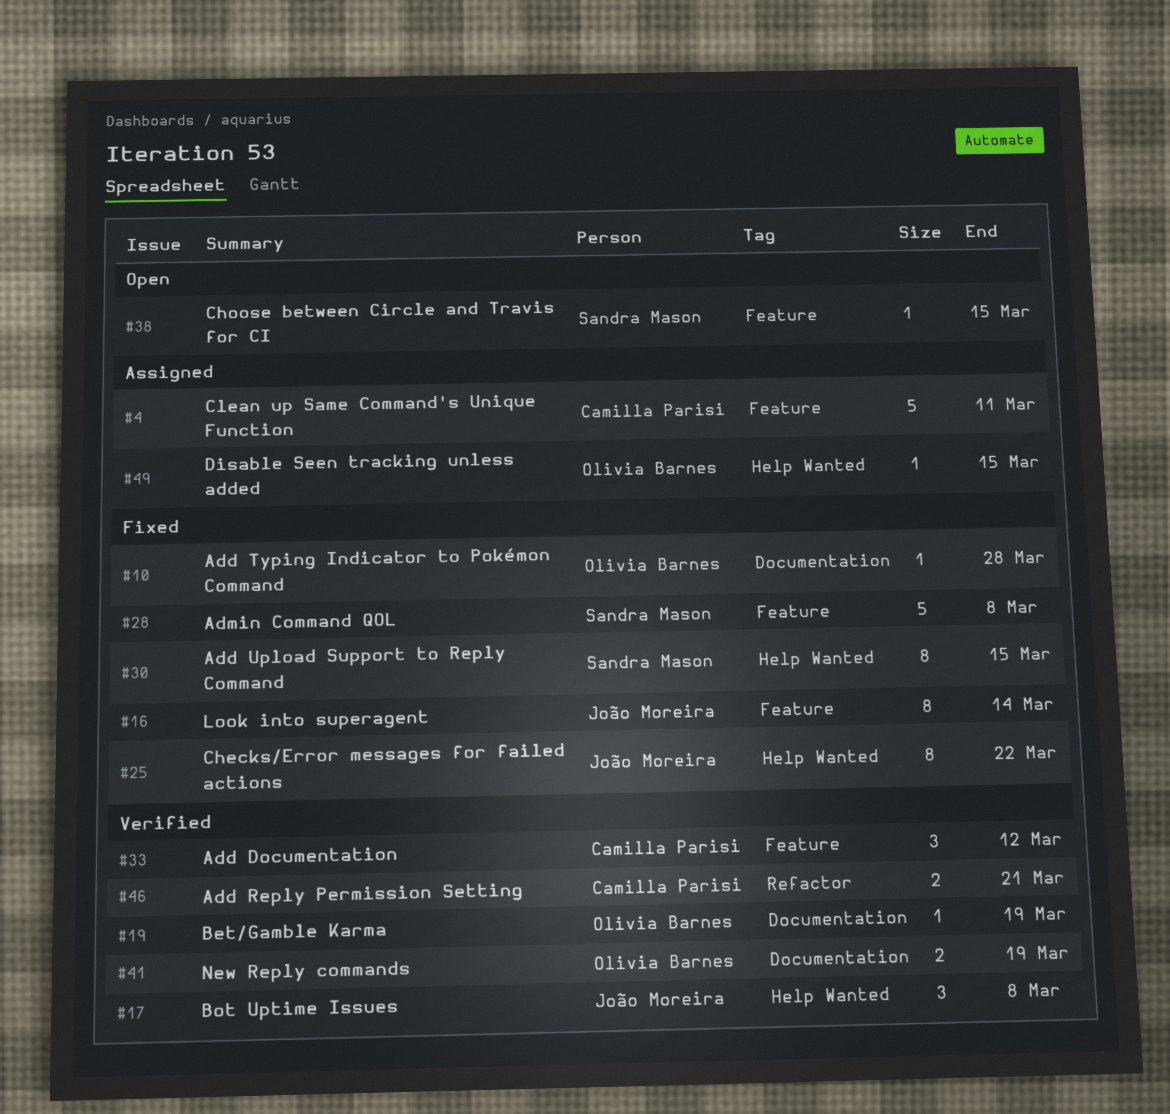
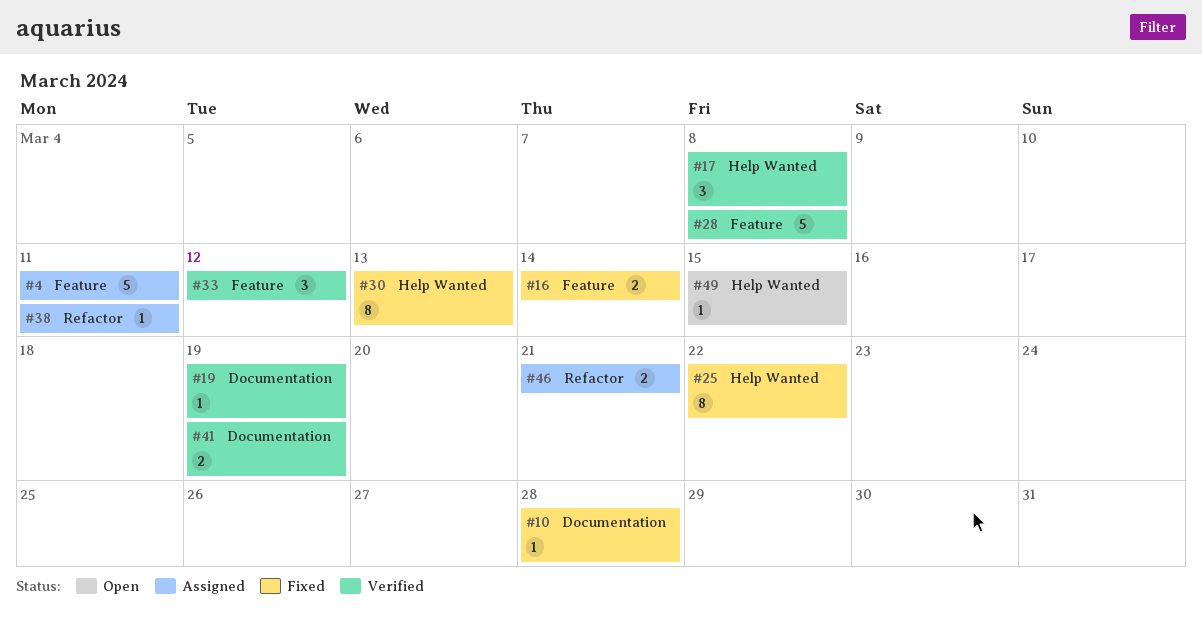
#16, estimate: 8 -> 2
#28, status: Fixed -> Verified
#30, due: Mar 15 -> Mar 13
#38, status: Open -> Assigned
#38, label: Feature -> Refactor
#38, due: Mar 15 -> Mar 11
#46, status: Verified -> Assigned
#49, status: Assigned -> Open

